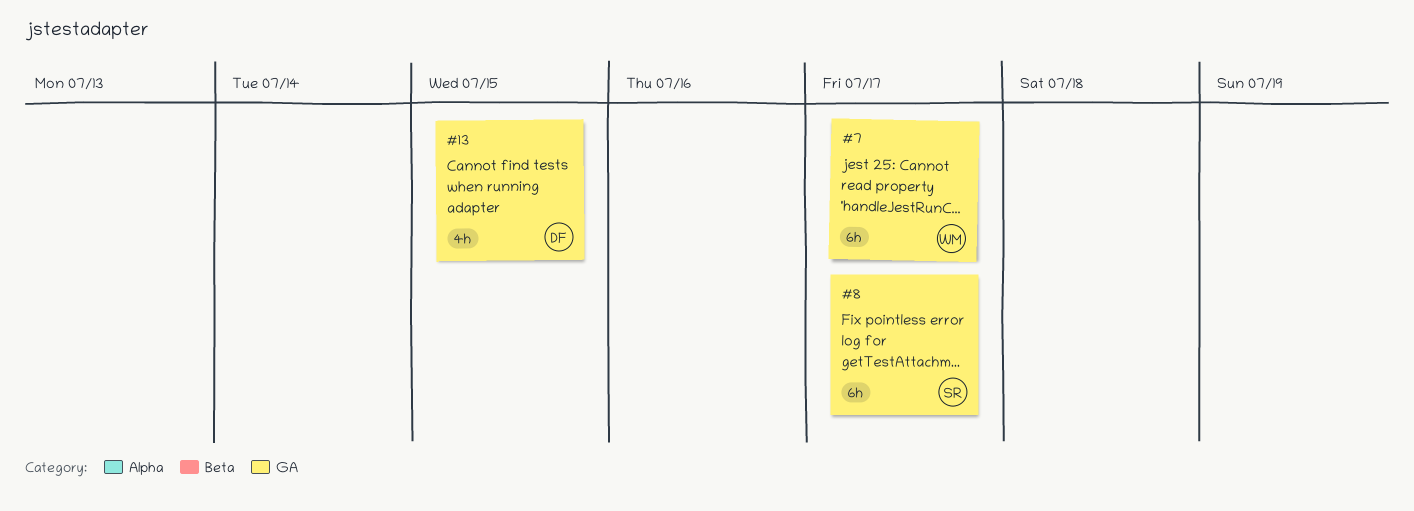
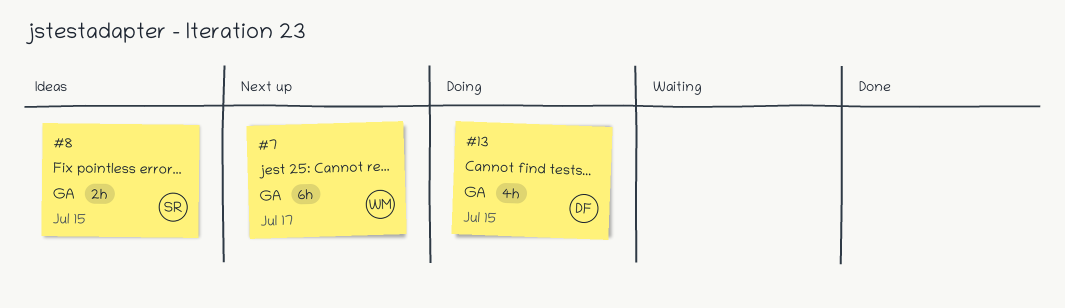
#8, estimate: 6h -> 2h
#8, due: Jul 17 -> Jul 15

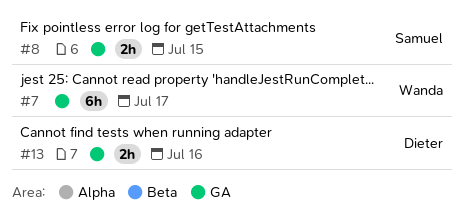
#13, estimate: 4h -> 2h
#13, due: Jul 15 -> Jul 16

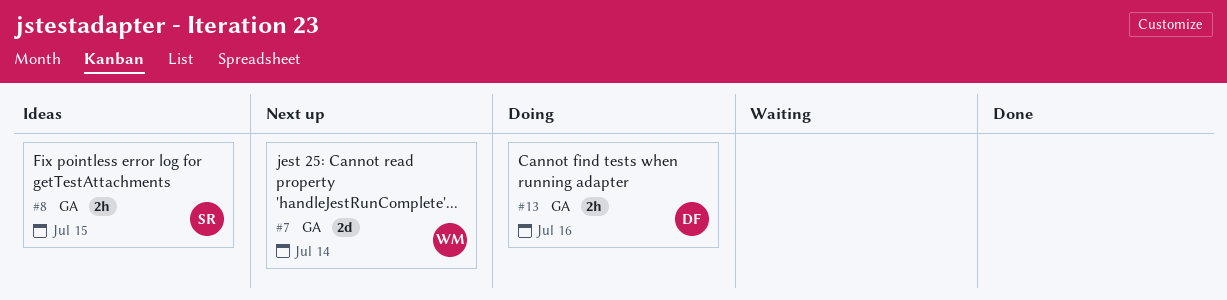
#7, estimate: 6h -> 2d
#7, due: Jul 17 -> Jul 14

